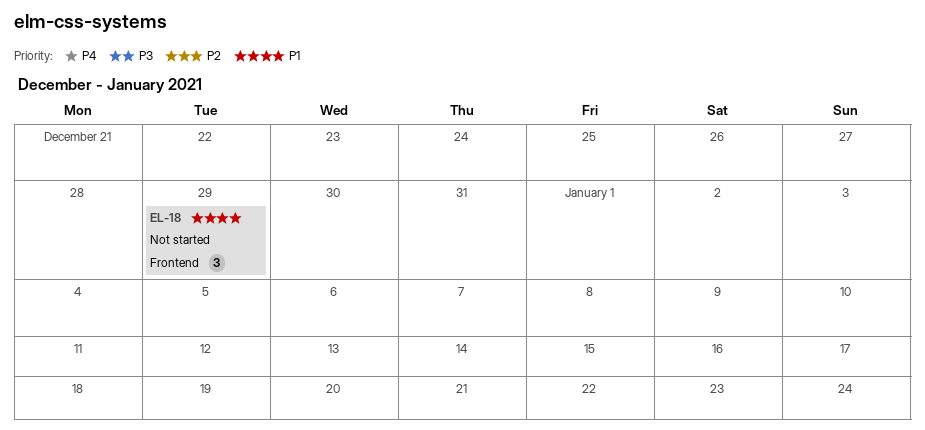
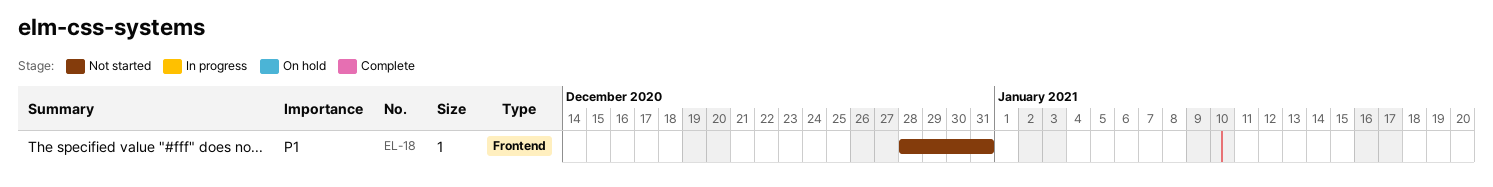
EL-18, estimate: 3 -> 1
EL-18, due: Dec 29 -> Dec 31

